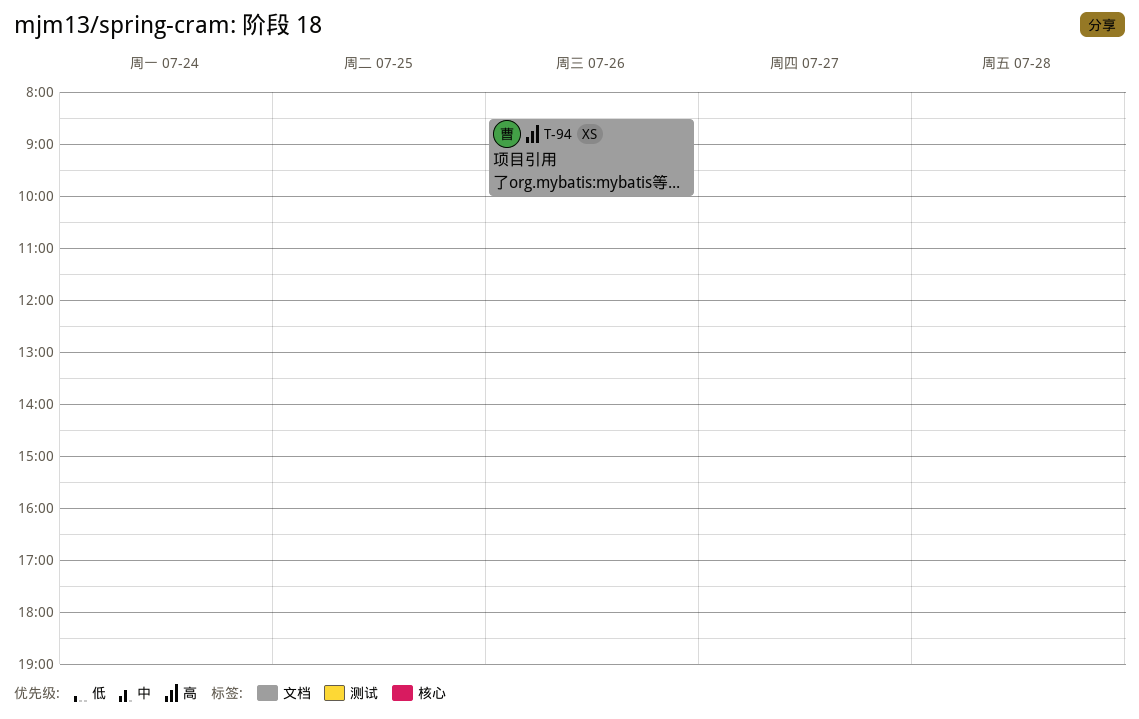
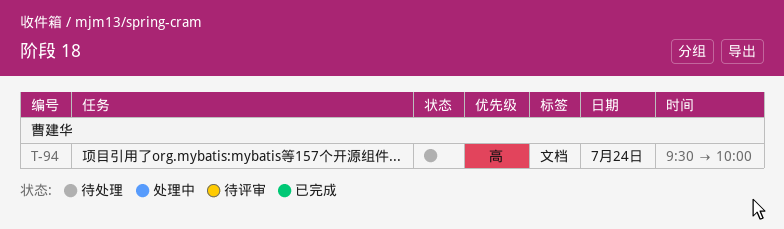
T-94, day: Jul 26 -> Jul 24
T-94, begins: 08:30 -> 09:30

